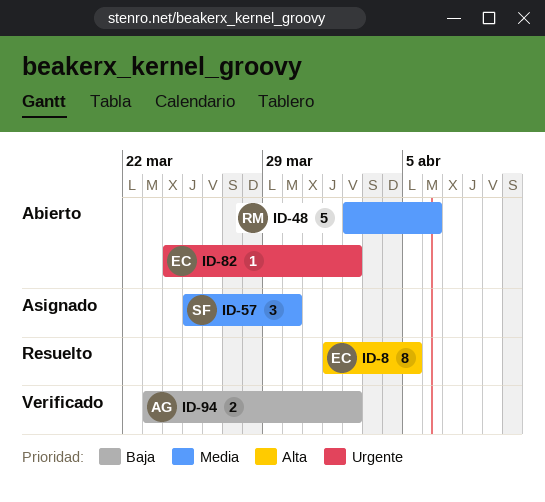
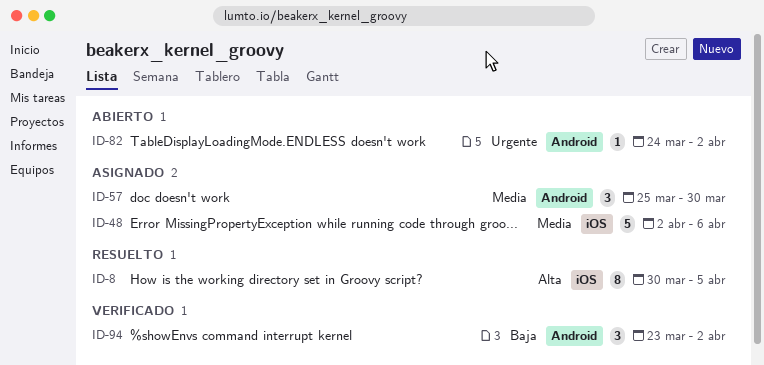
ID-8, start: Apr 1 -> Mar 30
ID-48, status: Abierto -> Asignado
ID-94, estimate: 2 -> 3

